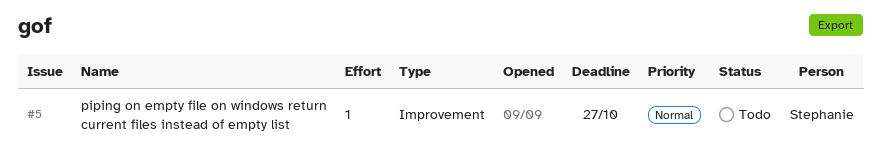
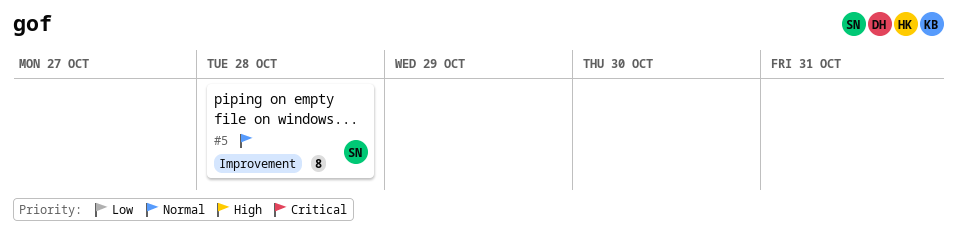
#5, estimate: 1 -> 8
#5, due: Oct 27 -> Oct 28

